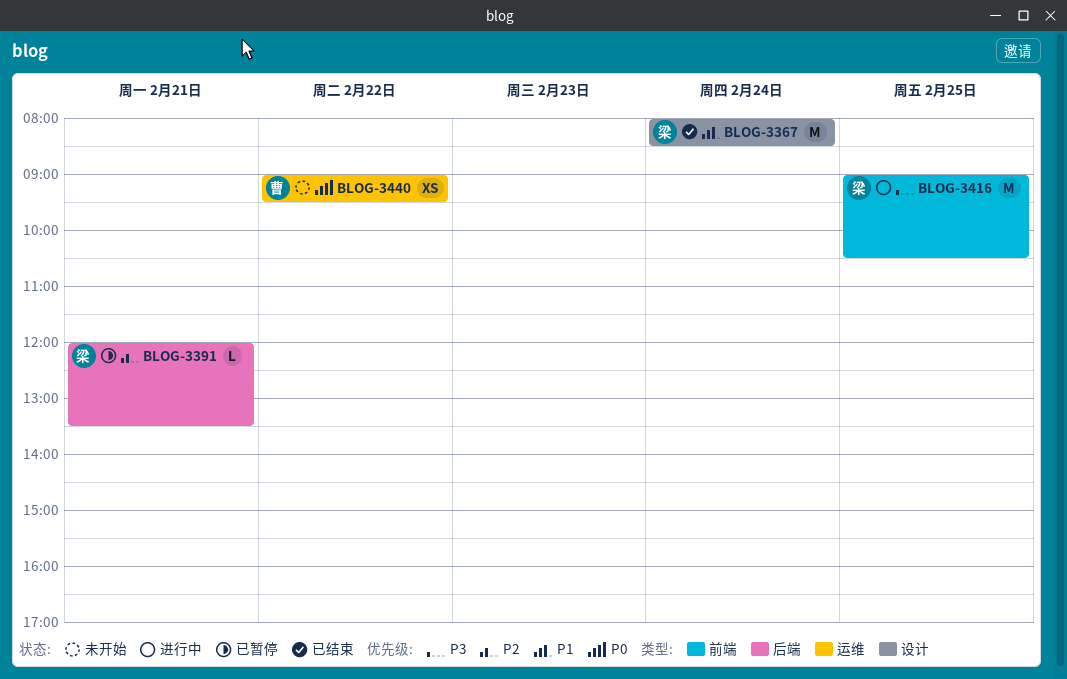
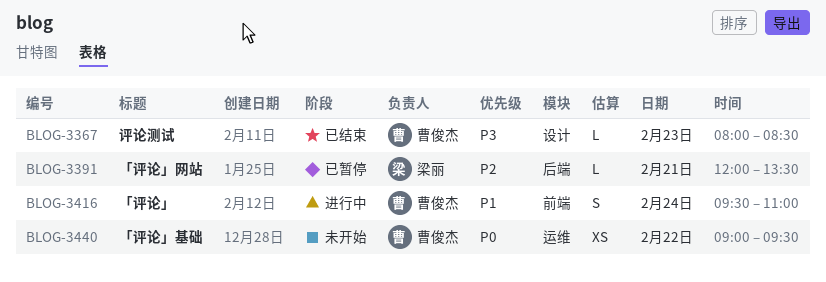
BLOG-3367, owner: 梁丽 -> 曹俊杰
BLOG-3367, priority: P1 -> P3
BLOG-3367, estimate: M -> L
BLOG-3367, day: Feb 24 -> Feb 23
BLOG-3416, owner: 梁丽 -> 曹俊杰
BLOG-3416, priority: P3 -> P1
BLOG-3416, estimate: M -> S
BLOG-3416, day: Feb 25 -> Feb 24
BLOG-3416, begins: 09:00 -> 09:30
BLOG-3416, ends: 10:30 -> 11:00

